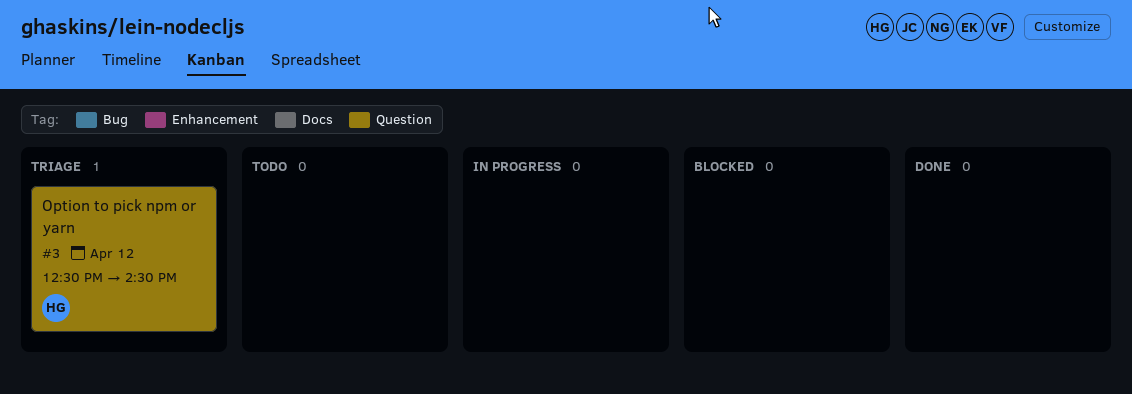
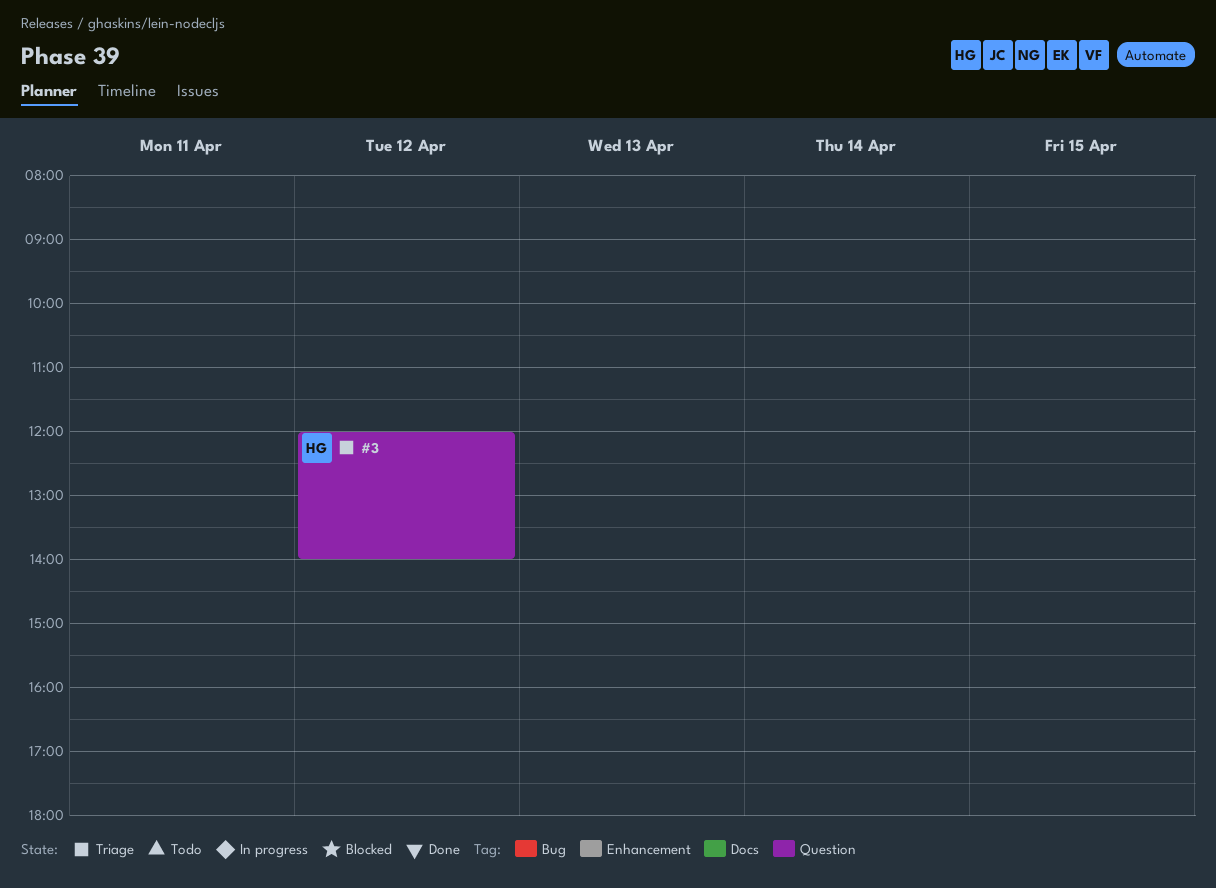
#3, begins: 12:30 -> 12:00
#3, ends: 14:30 -> 14:00

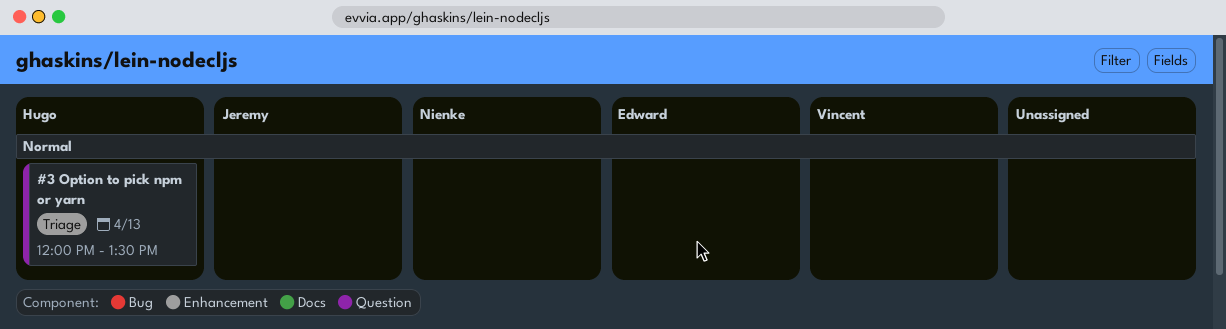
#3, day: Apr 12 -> Apr 13
#3, ends: 14:00 -> 13:30

